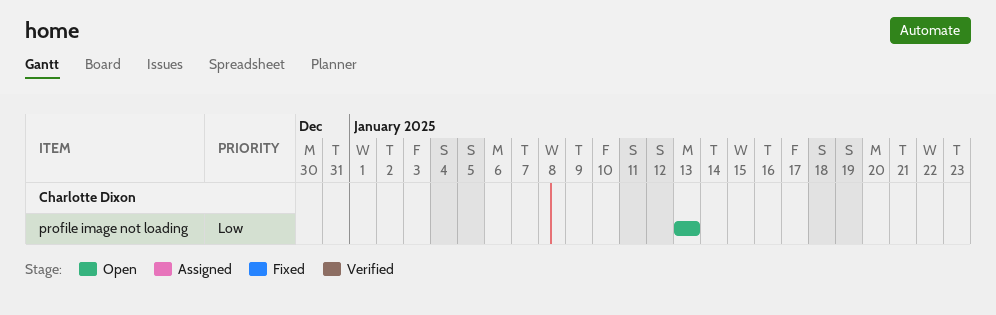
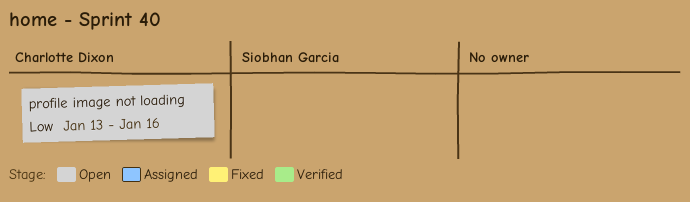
profile image not loading, due: Jan 13 -> Jan 16

